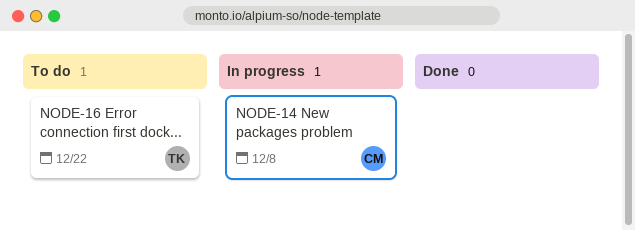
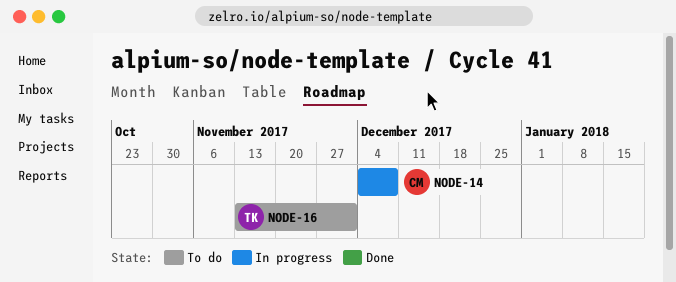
NODE-16, due: Dec 22 -> Dec 1

